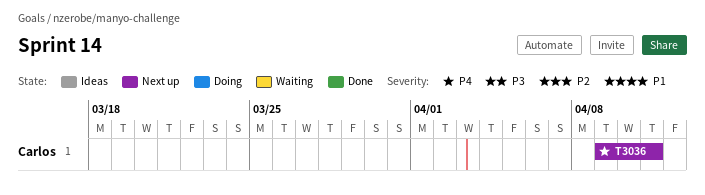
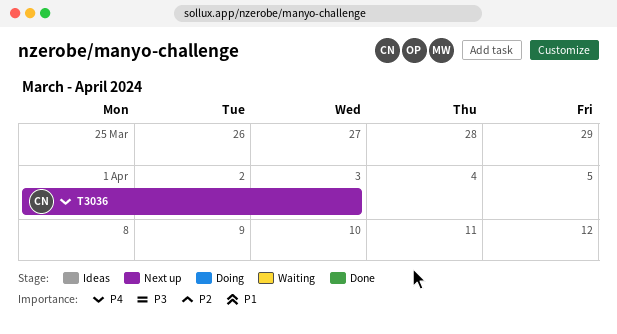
T3036, start: Apr 9 -> Apr 1
T3036, due: Apr 11 -> Apr 3

